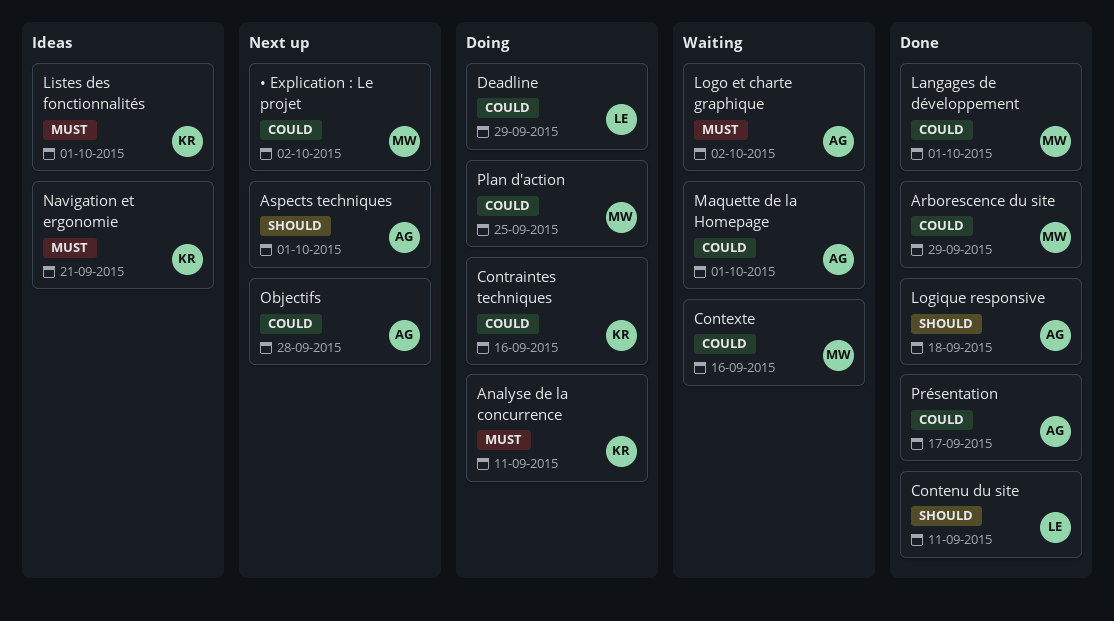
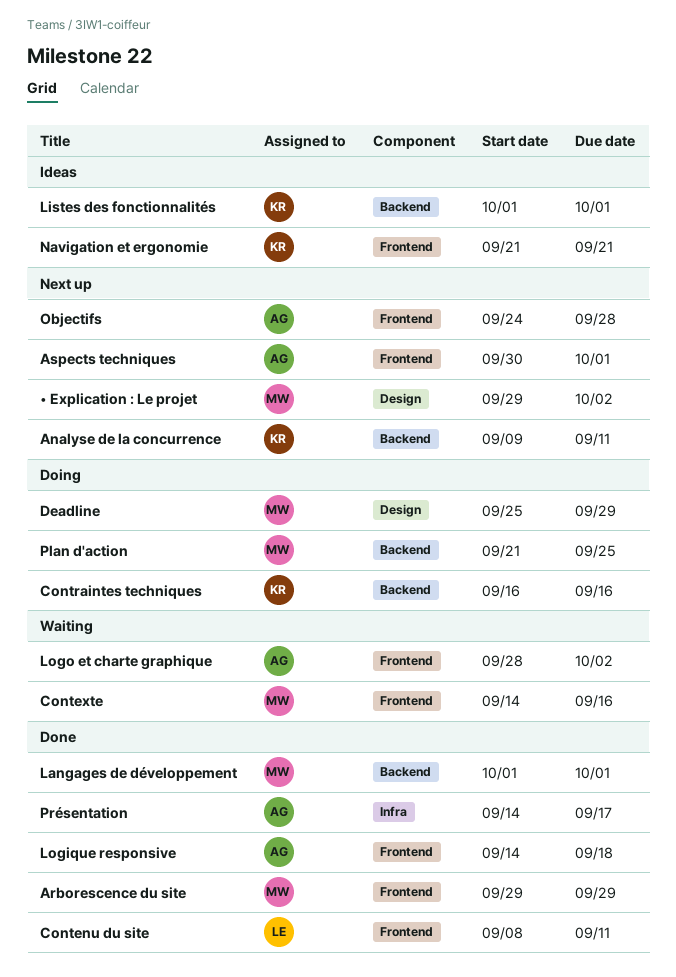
Analyse de la concurrence, status: Doing -> Next up
Deadline, owner: LE -> MW
Maquette de la Homepage: present -> none

